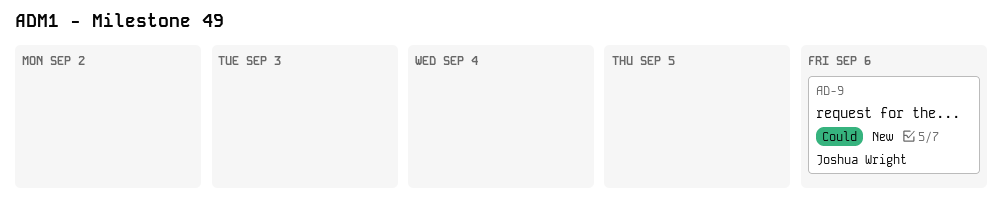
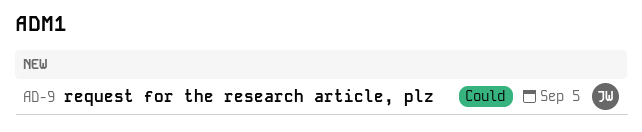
AD-9, due: Sep 6 -> Sep 5

